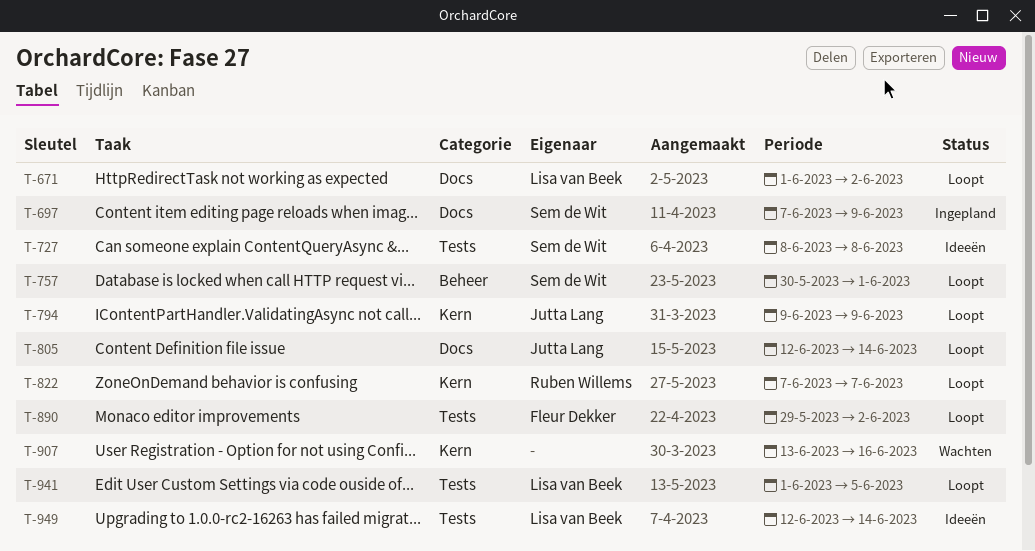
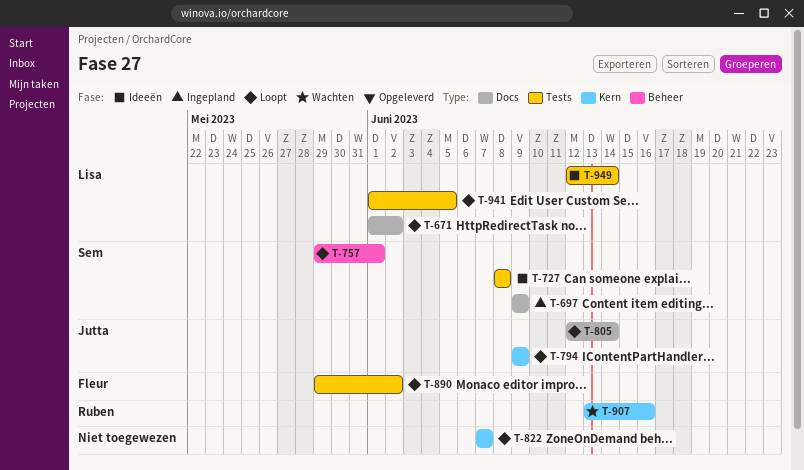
T-697, start: Jun 7 -> Jun 9
T-757, start: May 30 -> May 29
T-822, owner: Ruben Willems -> none
T-907, owner: none -> Ruben Willems

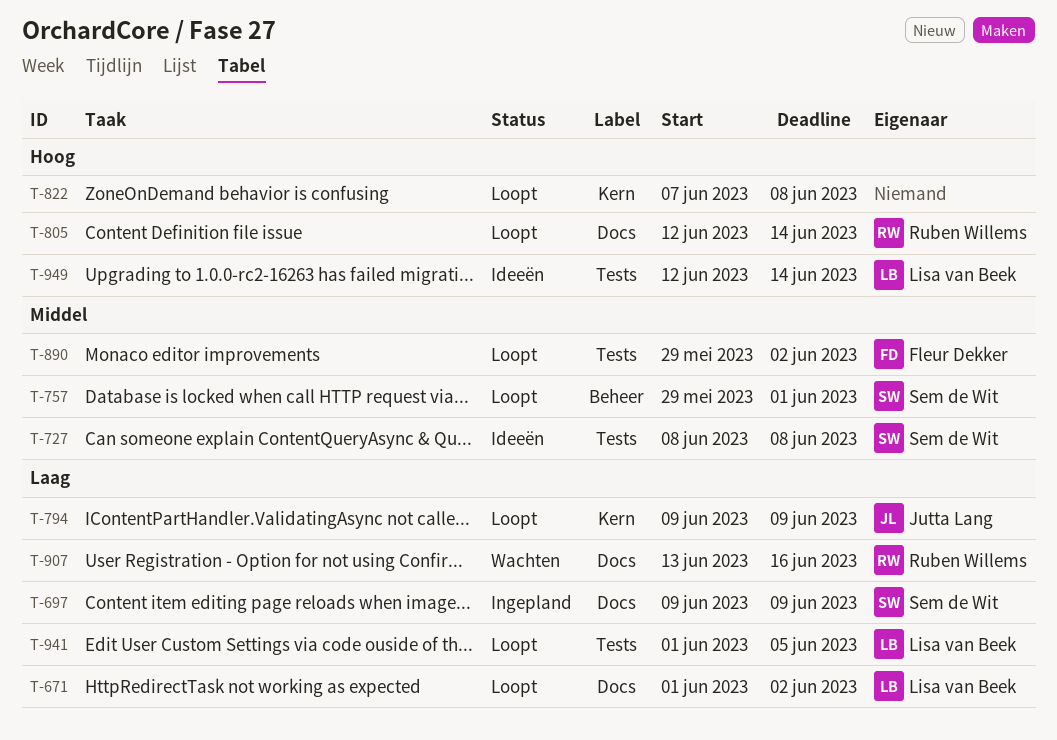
T-805, owner: Jutta Lang -> Ruben Willems
T-822, due: Jun 7 -> Jun 8
T-907, label: Kern -> Docs

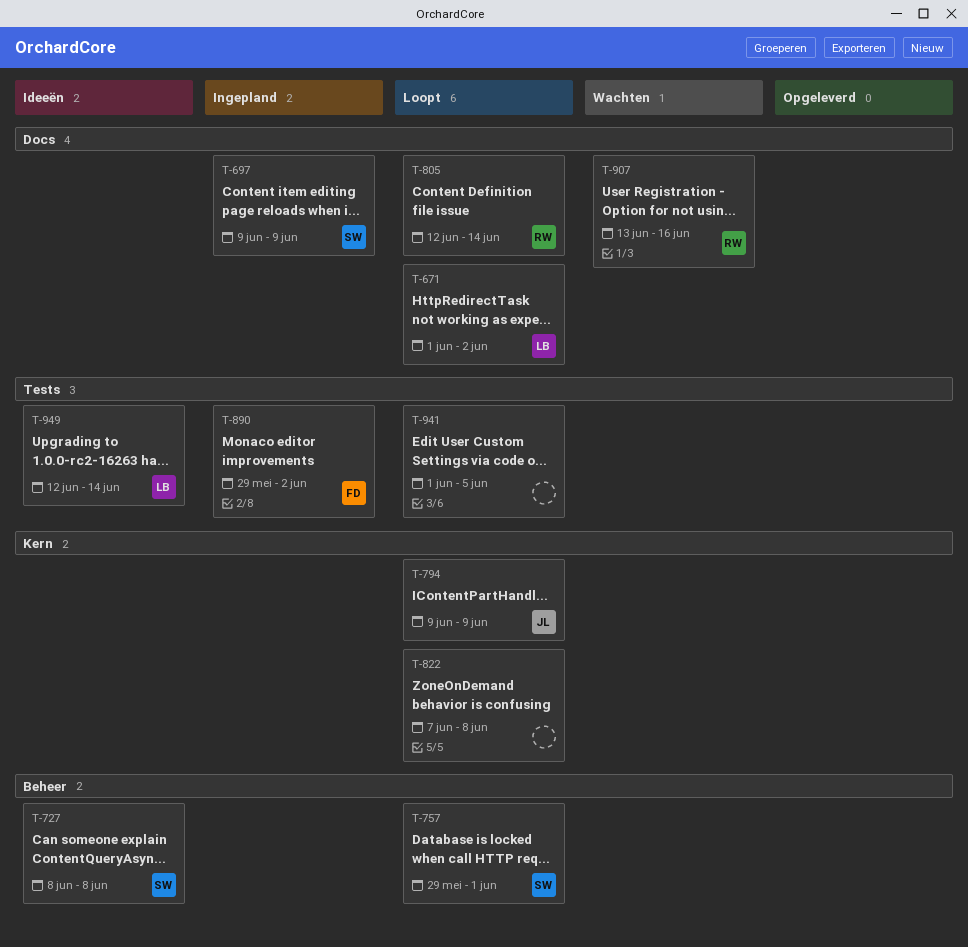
T-727, label: Tests -> Beheer
T-890, status: Loopt -> Ingepland
T-941, owner: Lisa van Beek -> none

